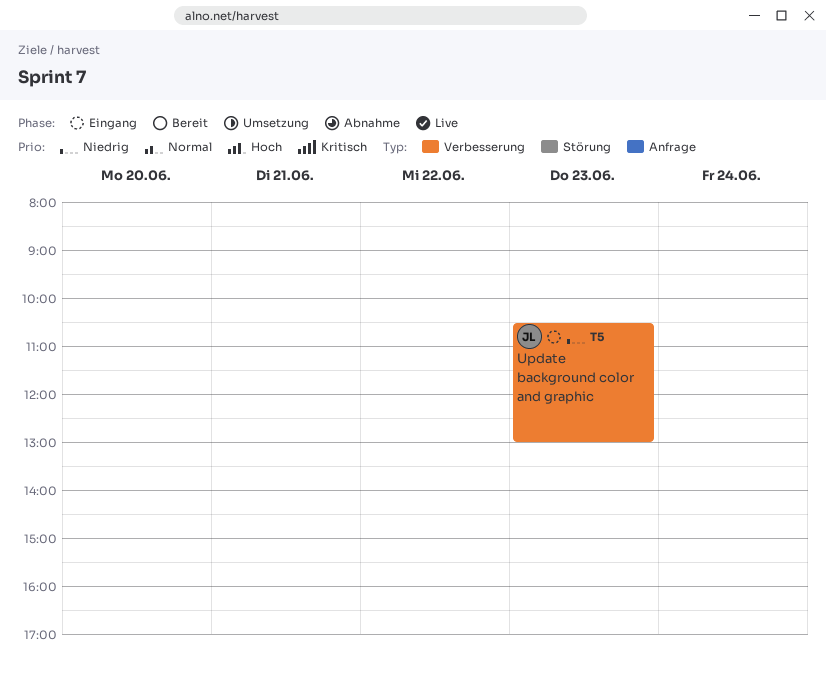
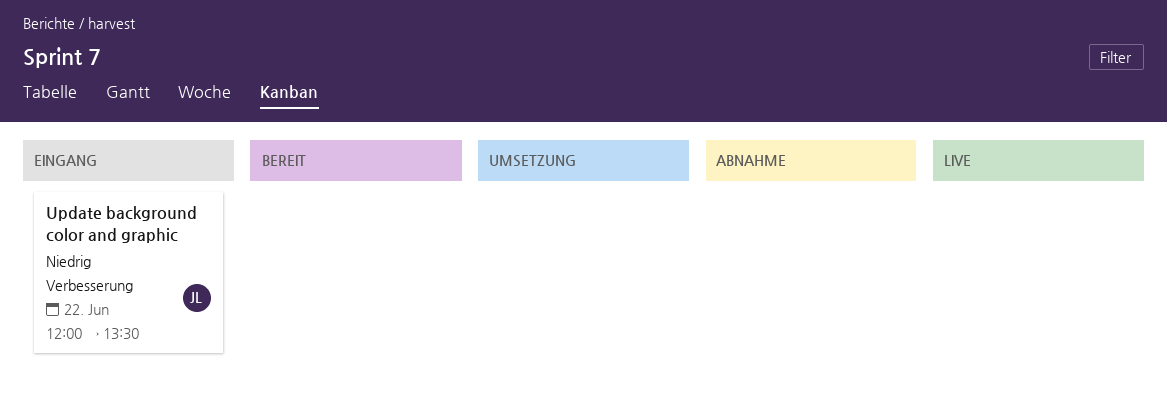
Update background color and graphic, day: Jun 23 -> Jun 22
Update background color and graphic, begins: 10:30 -> 12:00
Update background color and graphic, ends: 13:00 -> 13:30

